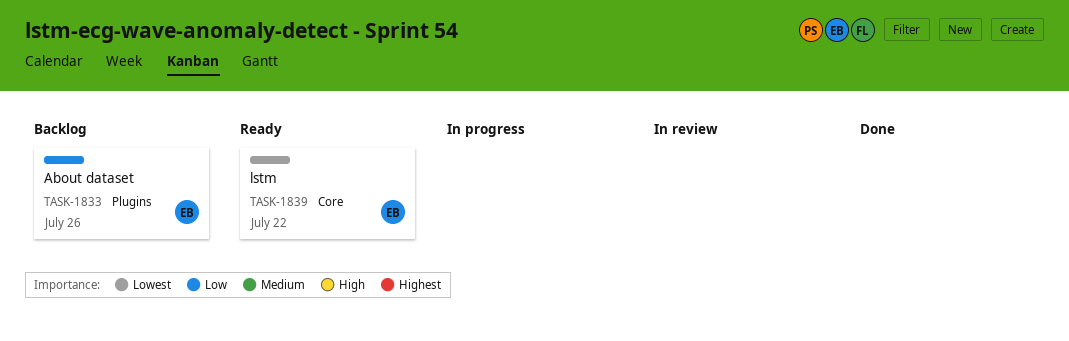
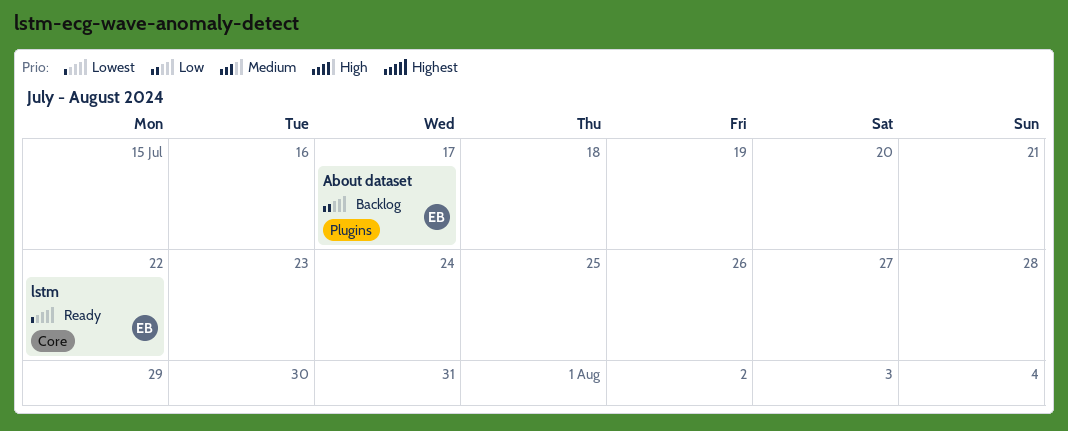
About dataset, due: Jul 26 -> Jul 17

